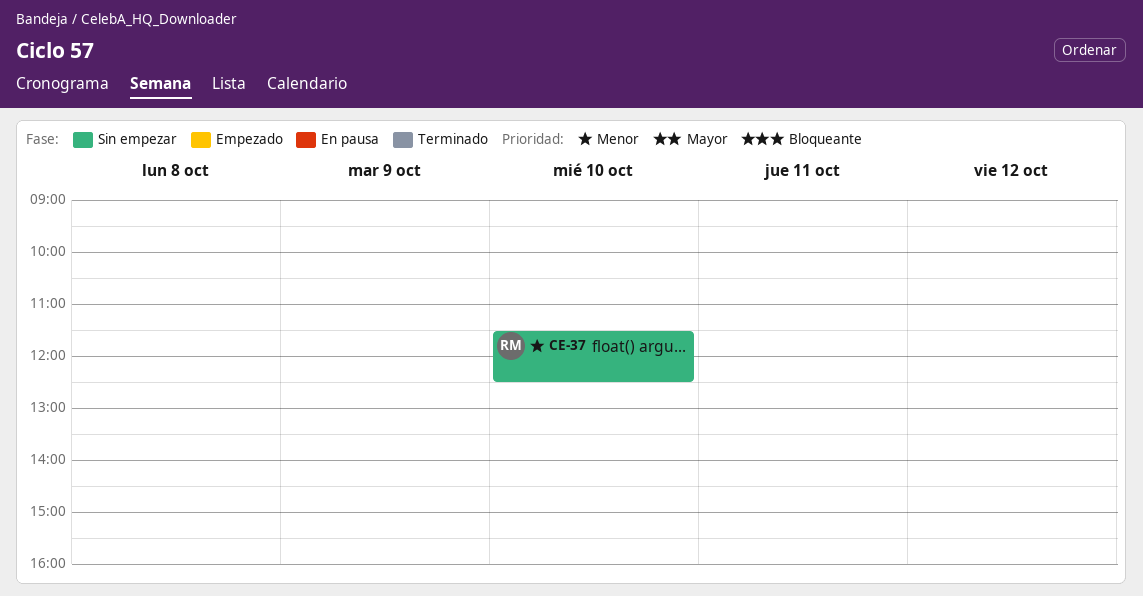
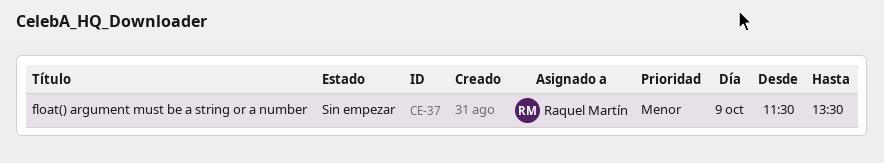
CE-37, day: Oct 10 -> Oct 9
CE-37, ends: 12:30 -> 13:30

